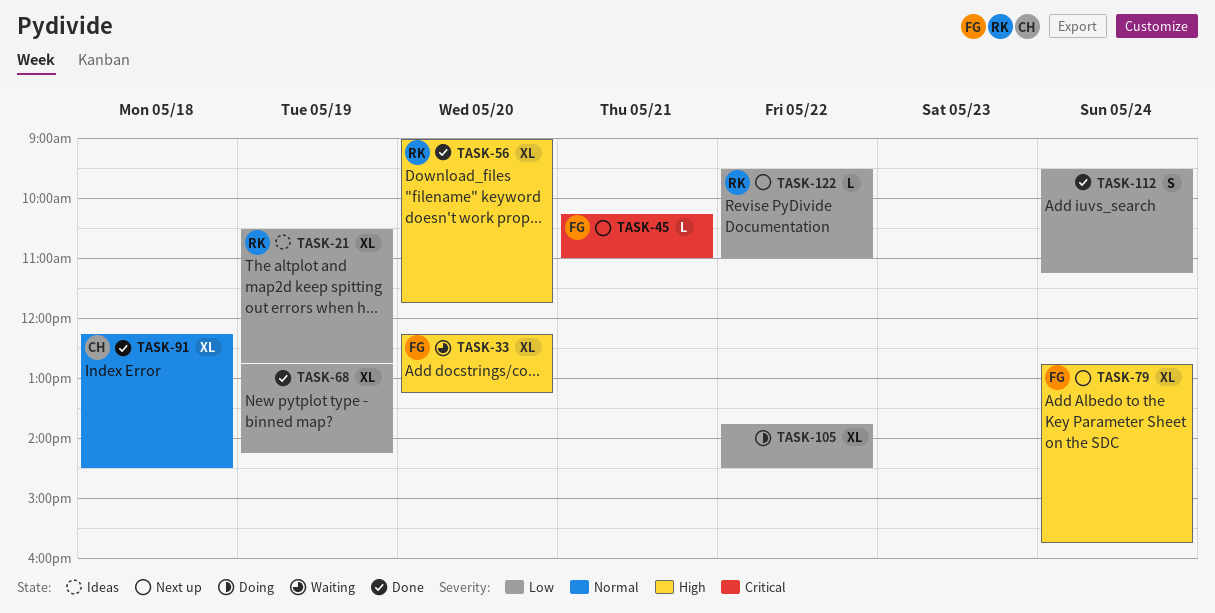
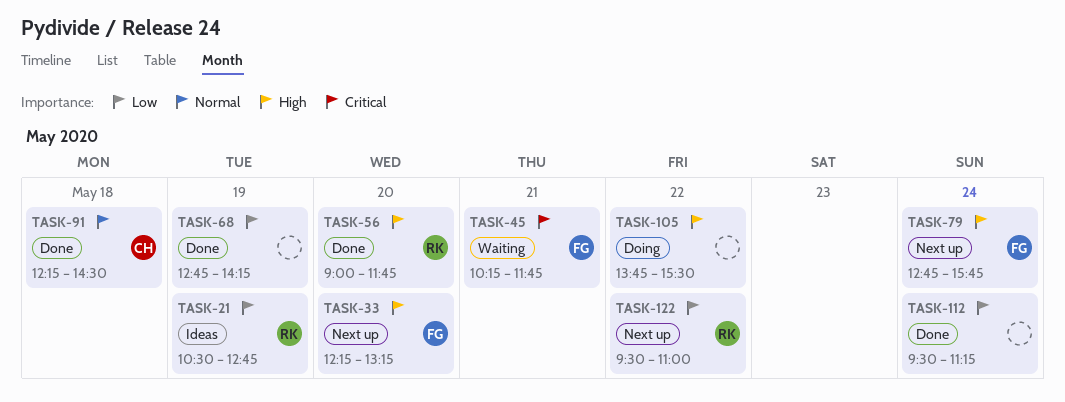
TASK-33, status: Waiting -> Next up
TASK-45, status: Next up -> Waiting
TASK-45, ends: 11:00 -> 11:45
TASK-105, priority: Low -> High
TASK-105, ends: 14:30 -> 15:30

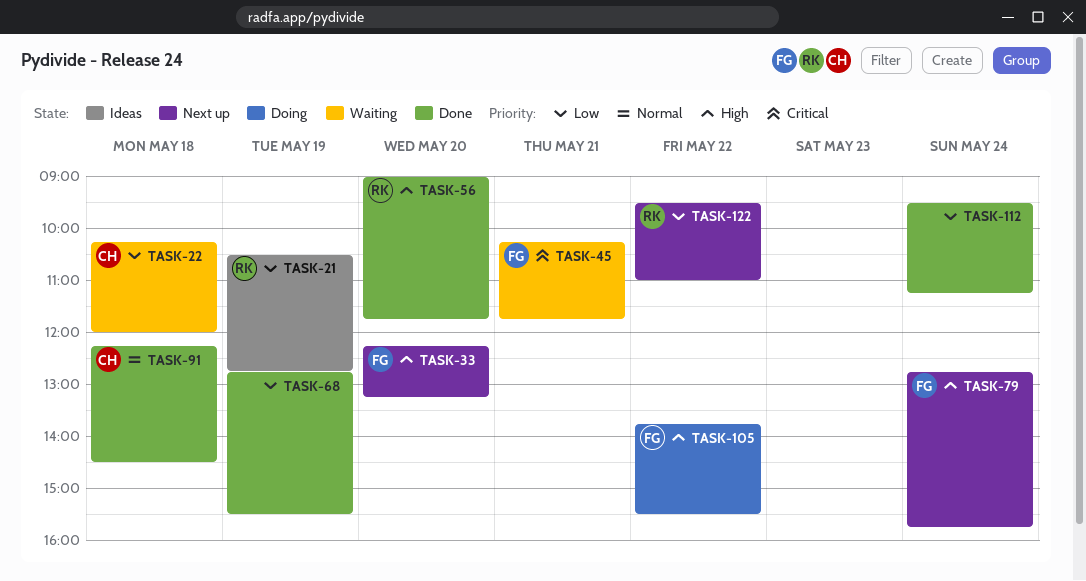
TASK-22: none -> present
TASK-68, ends: 14:15 -> 15:30
TASK-105, owner: none -> FG

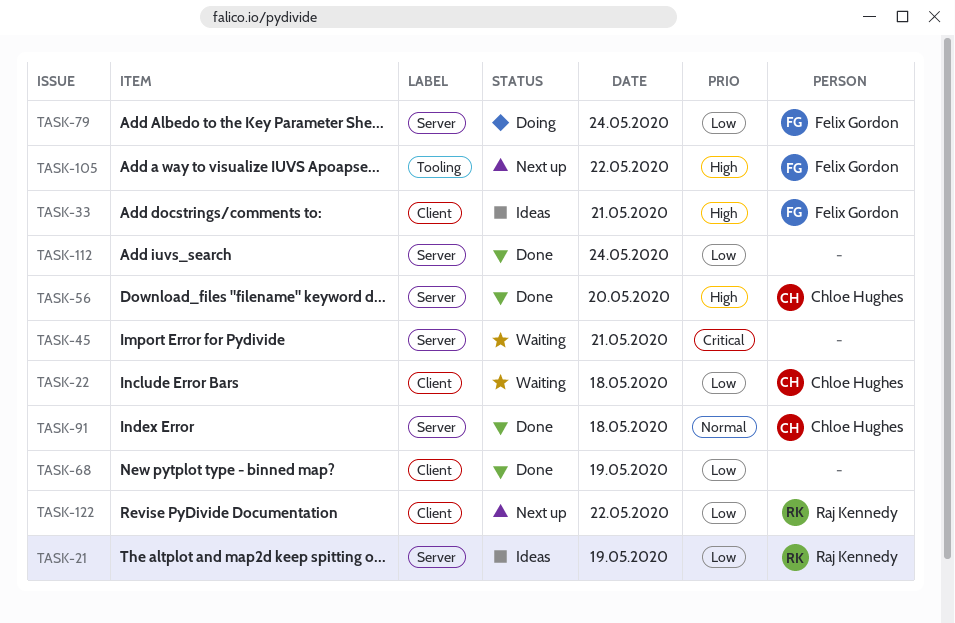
TASK-33, status: Next up -> Ideas
TASK-33, day: May 20 -> May 21
TASK-45, owner: Felix Gordon -> none
TASK-56, owner: Raj Kennedy -> Chloe Hughes
TASK-79, status: Next up -> Doing
TASK-79, priority: High -> Low
TASK-105, status: Doing -> Next up

